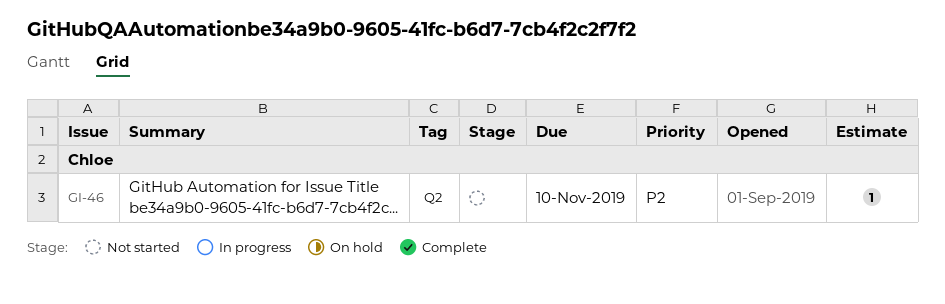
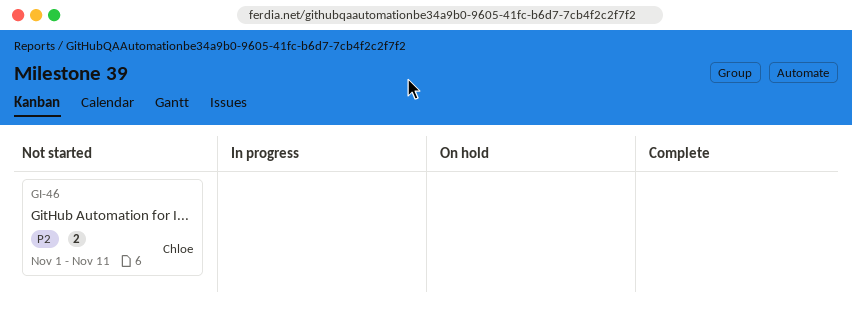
GI-46, estimate: 1 -> 2
GI-46, due: Nov 10 -> Nov 11

